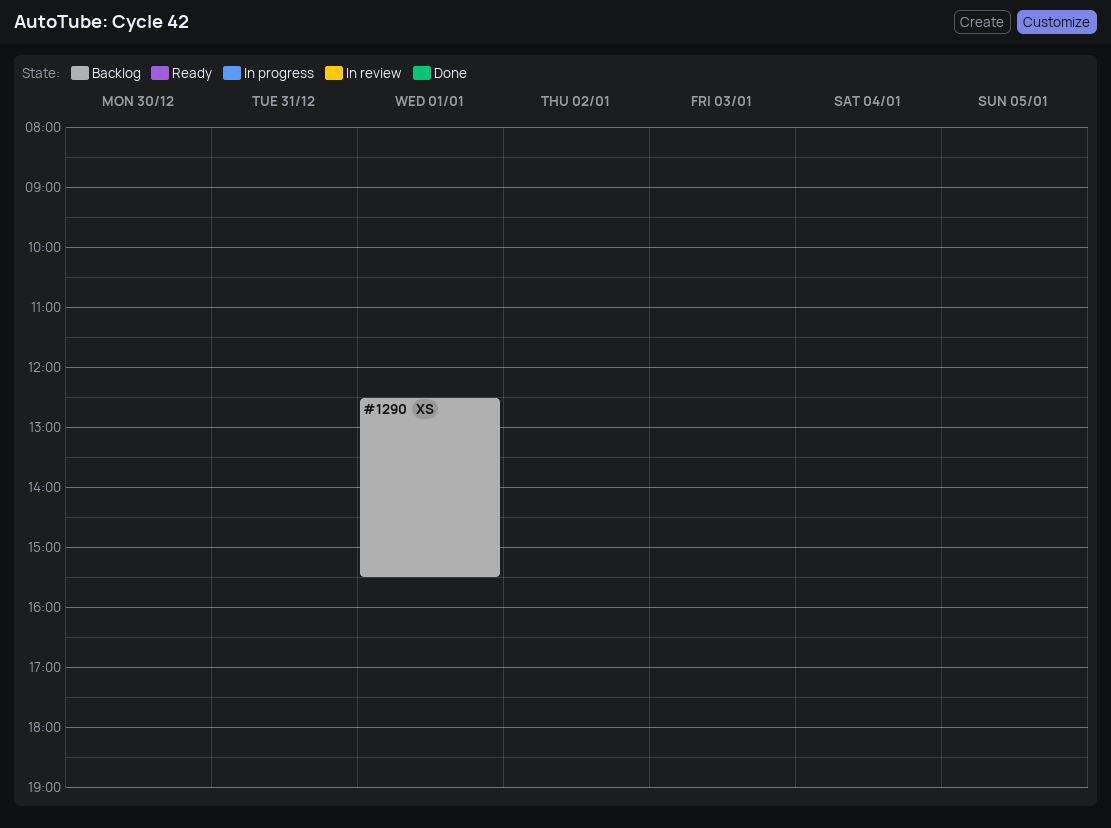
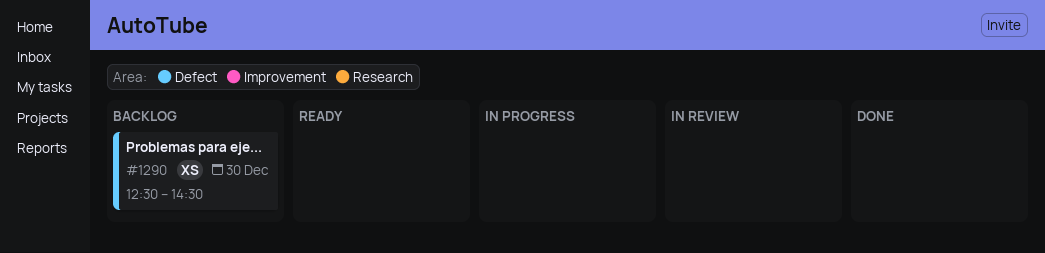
#1290, day: Jan 1 -> Dec 30
#1290, ends: 15:30 -> 14:30

